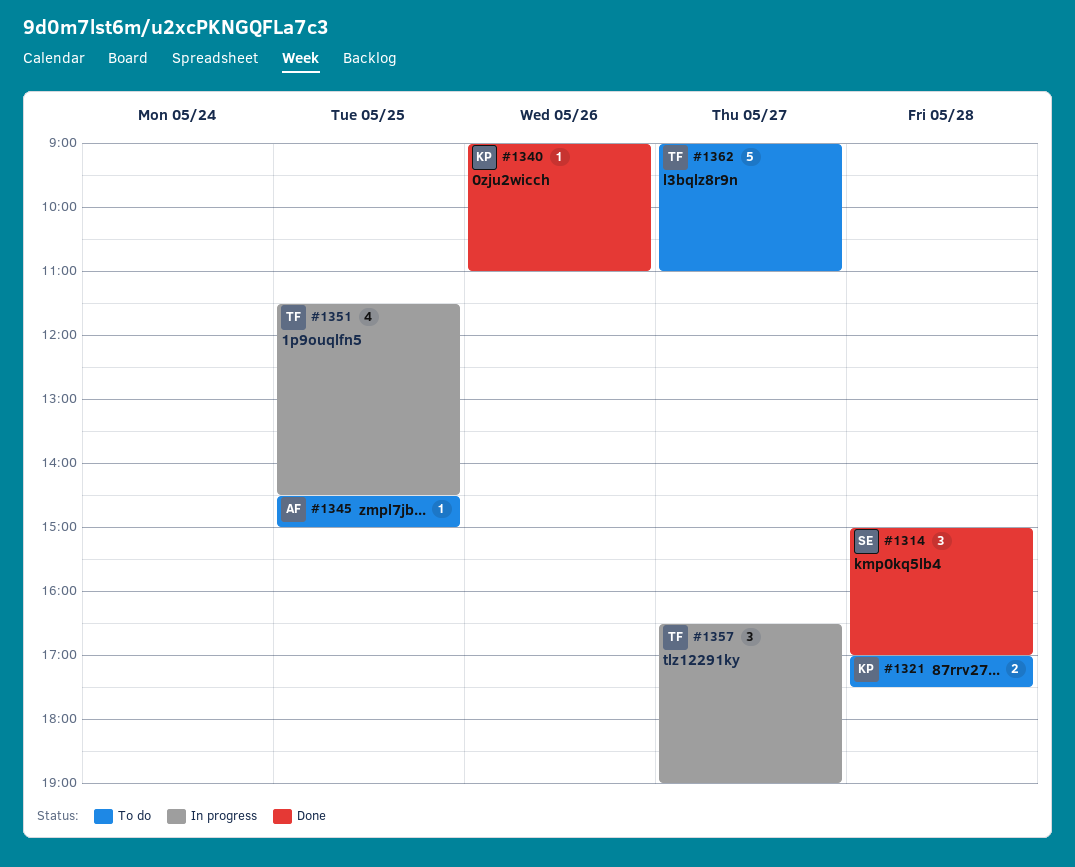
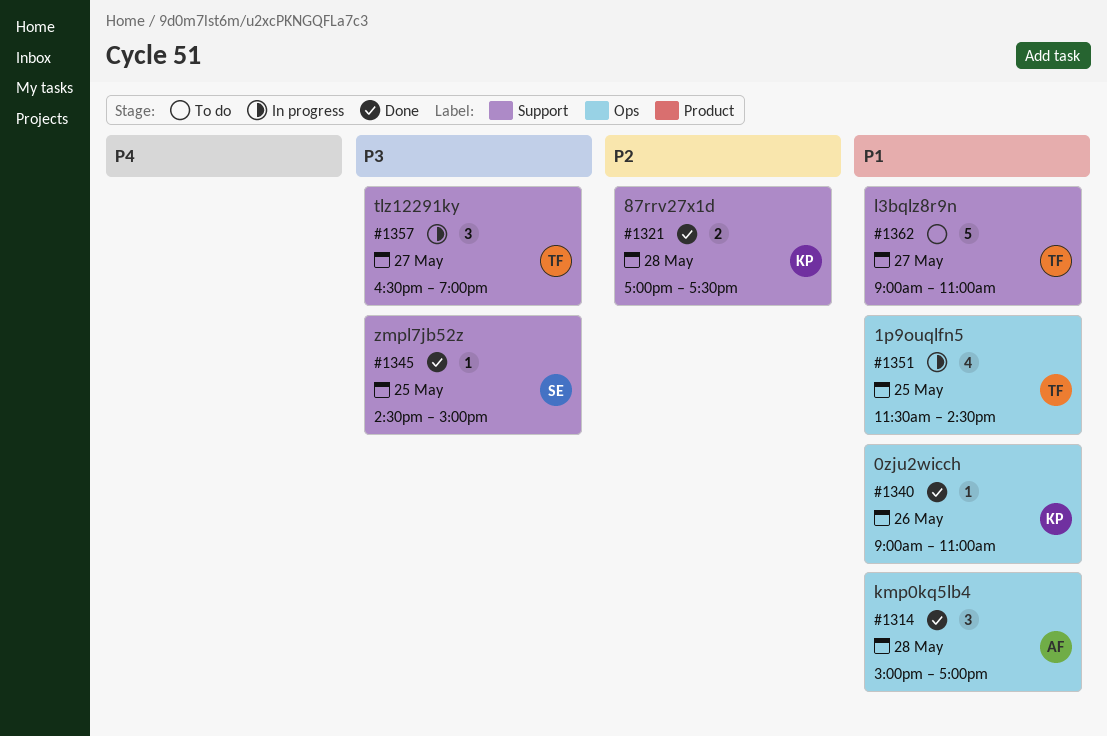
#1314, owner: SE -> AF
#1321, status: To do -> Done
#1345, status: To do -> Done
#1345, owner: AF -> SE

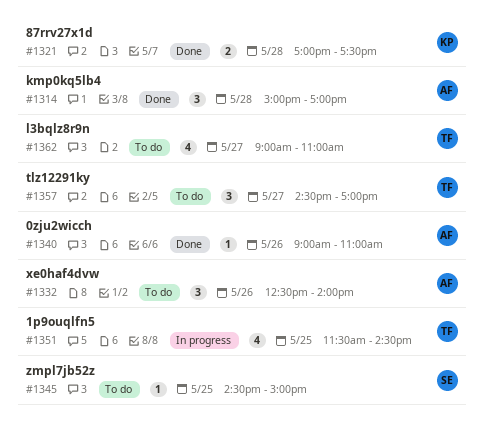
#1332: none -> present
#1340, owner: KP -> AF
#1345, status: Done -> To do
#1357, status: In progress -> To do
#1357, begins: 16:30 -> 14:30
#1357, ends: 19:00 -> 17:00
#1362, estimate: 5 -> 4

